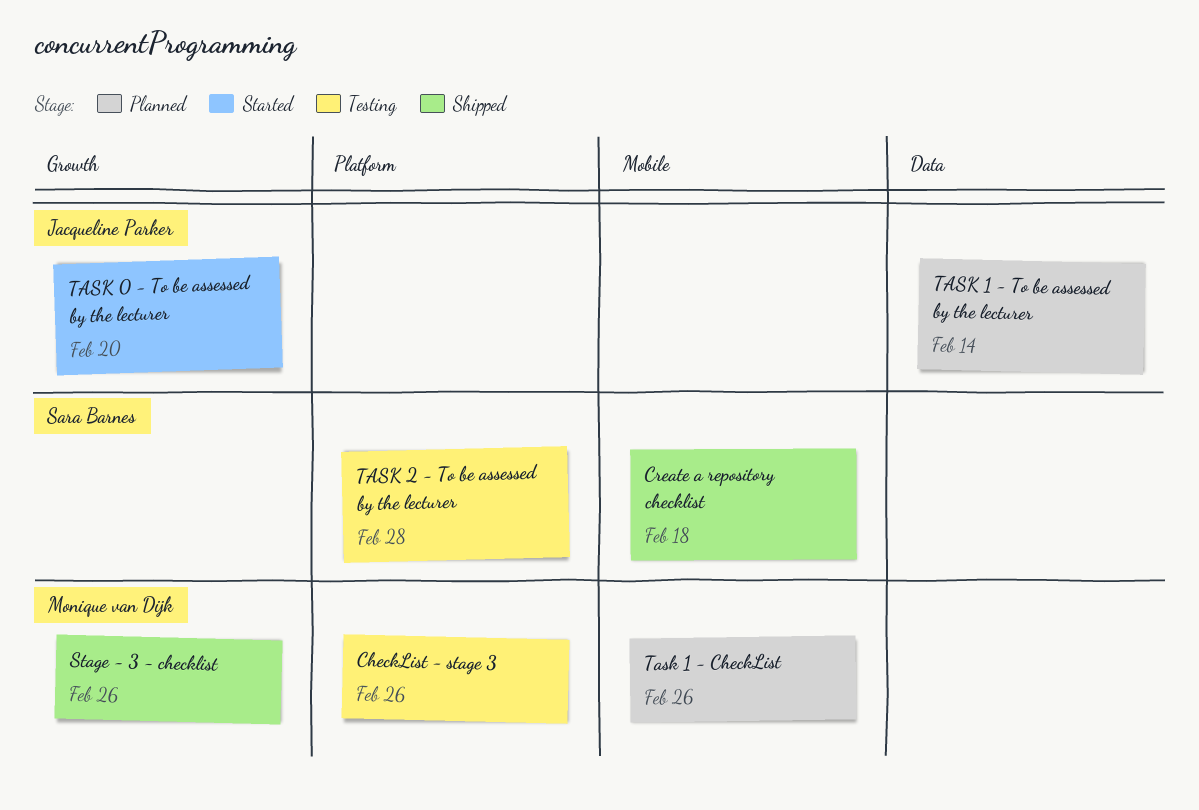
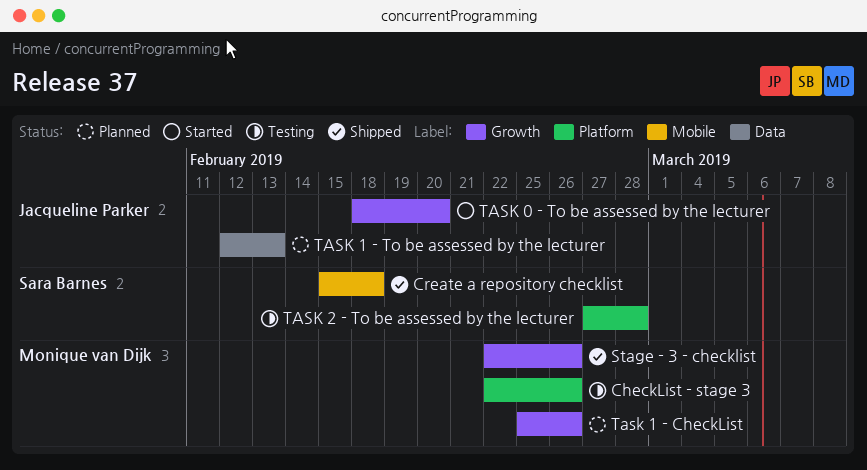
Task 1 - CheckList, label: Mobile -> Growth
TASK 1 - To be assessed by the lecturer, due: Feb 14 -> Feb 13

